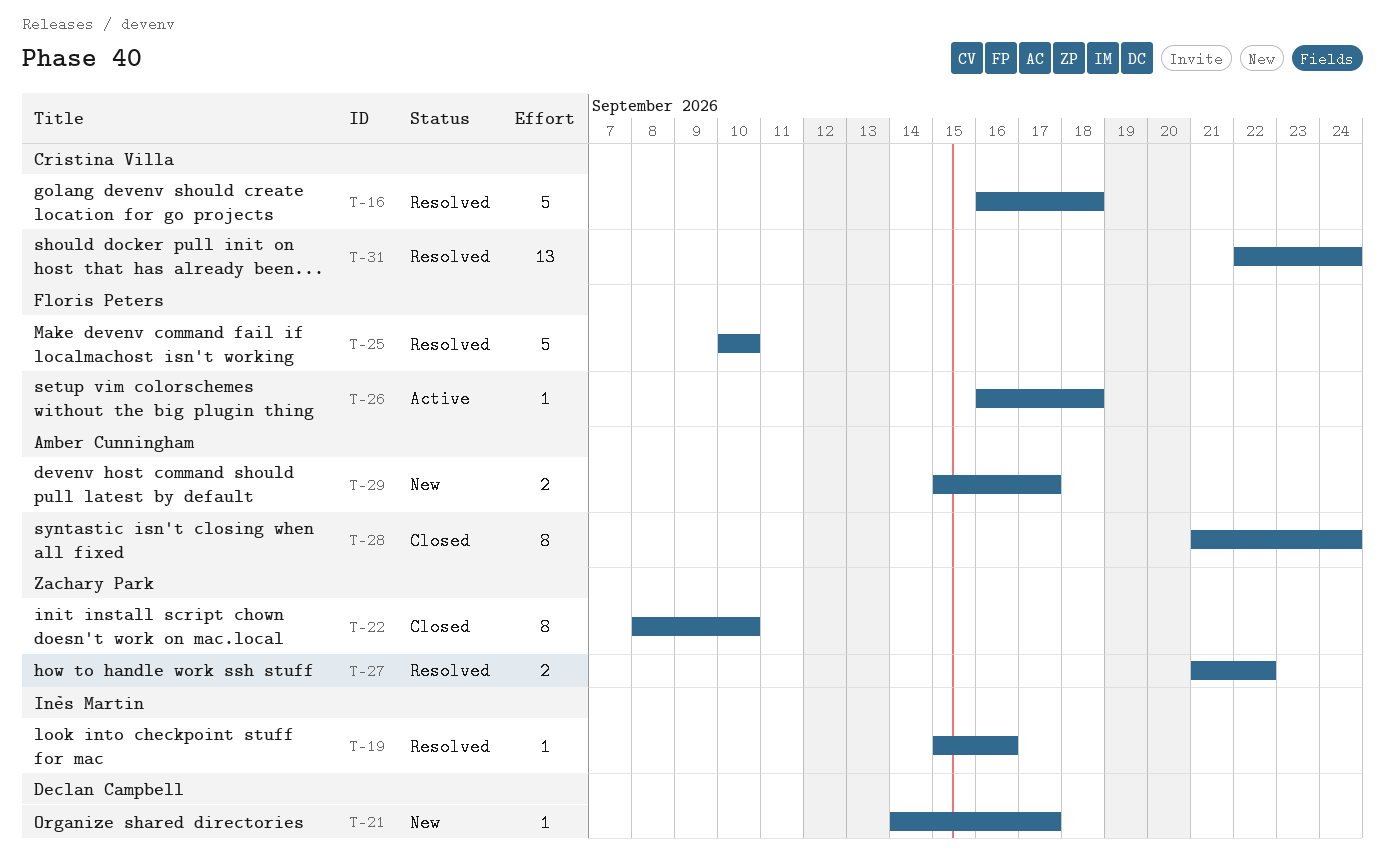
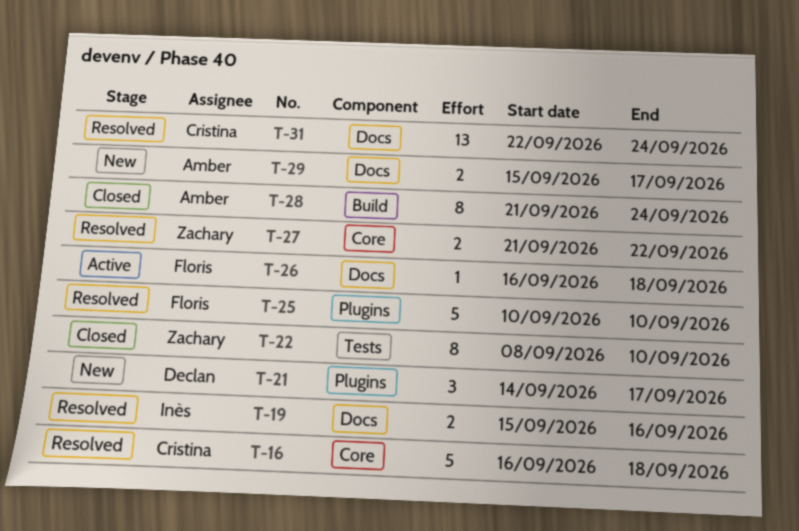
T-19, estimate: 1 -> 2
T-21, estimate: 1 -> 3

